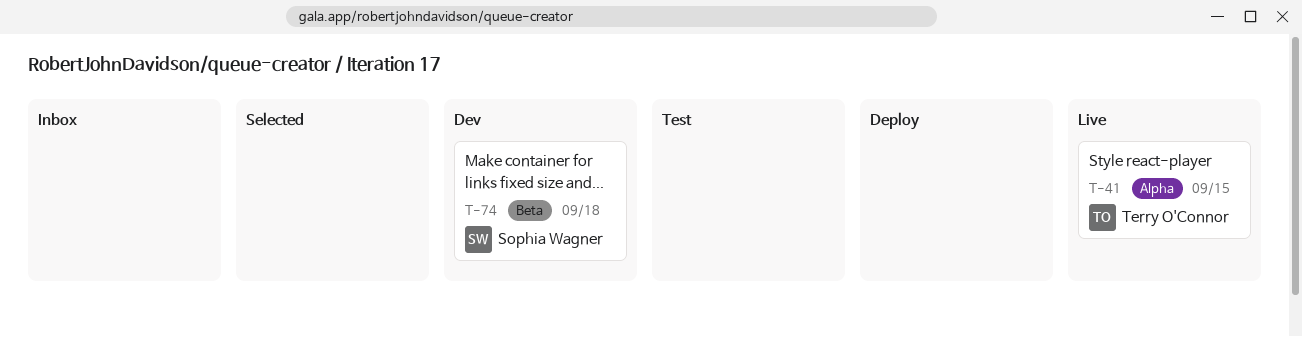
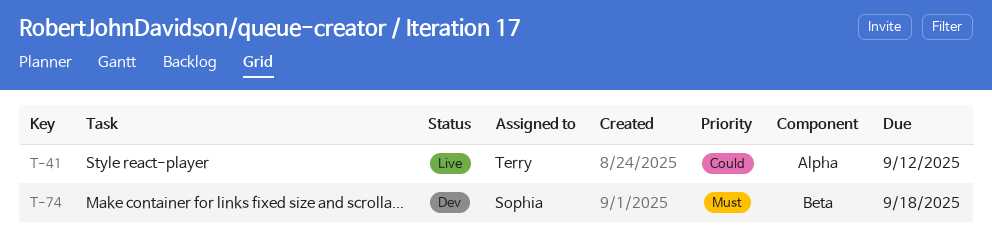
T-41, due: Sep 15 -> Sep 12

